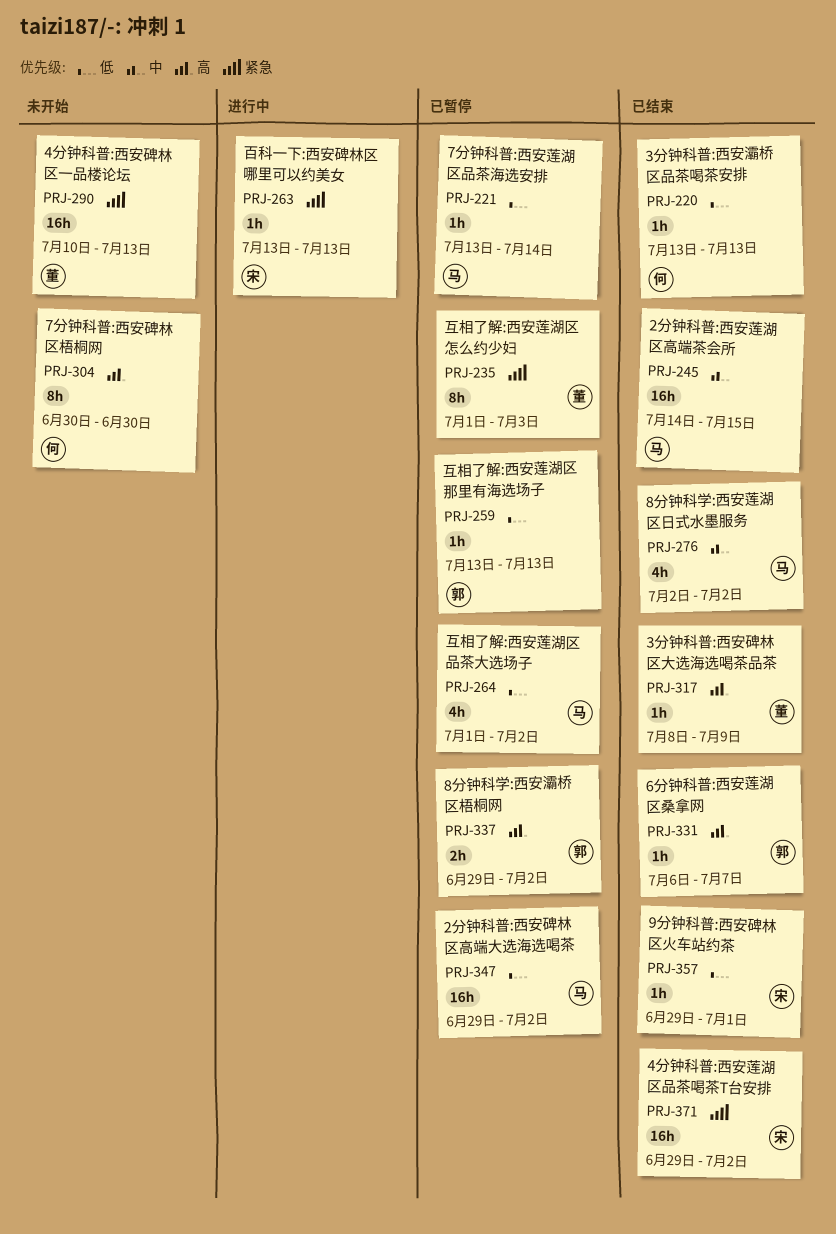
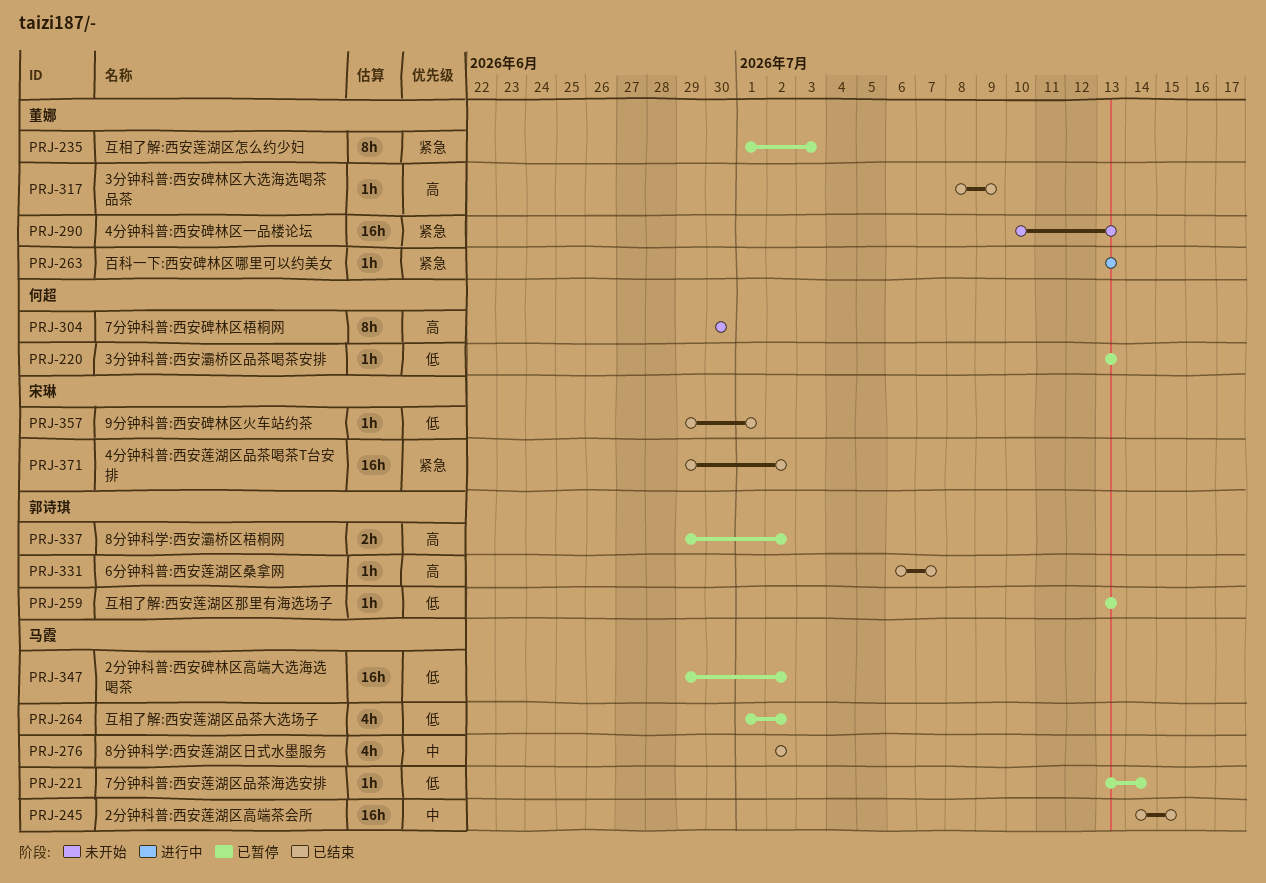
PRJ-220, status: 已结束 -> 已暂停
PRJ-263, owner: 宋琳 -> 董娜

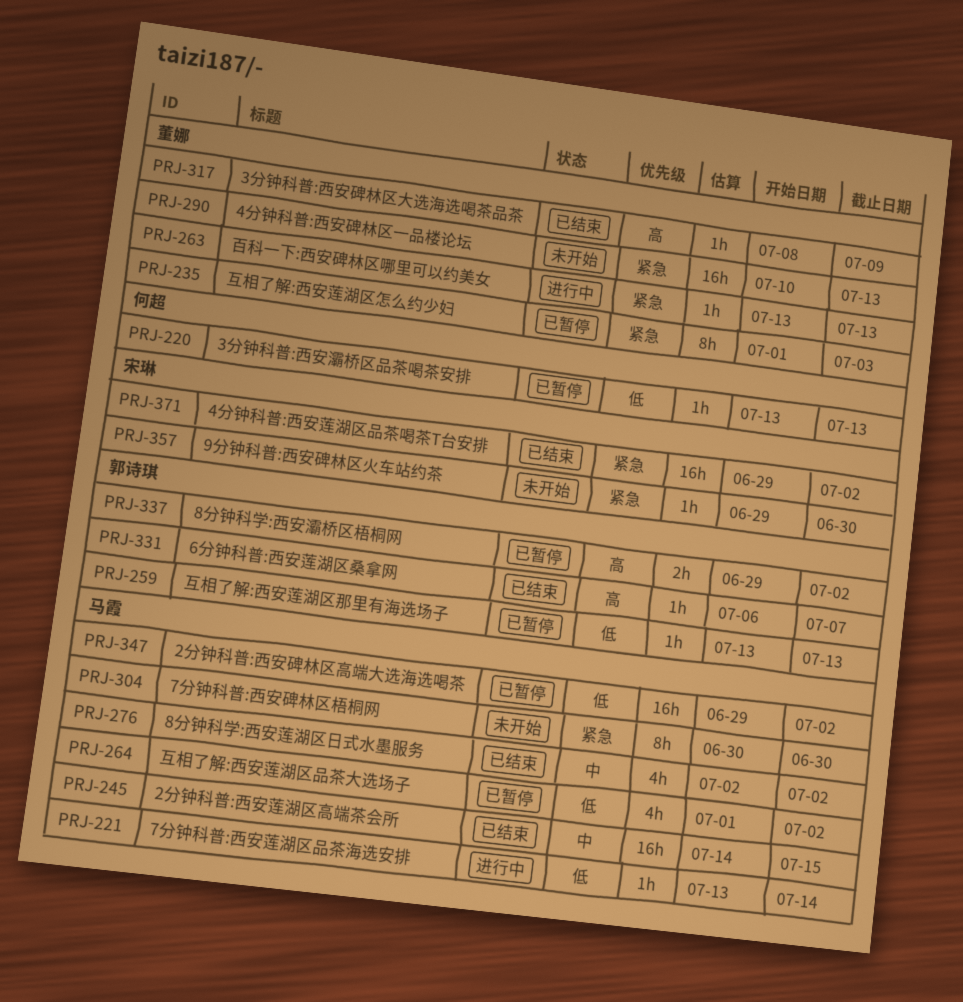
PRJ-221, status: 已暂停 -> 进行中
PRJ-304, owner: 何超 -> 马霞
PRJ-304, priority: 高 -> 紧急
PRJ-357, status: 已结束 -> 未开始
PRJ-357, priority: 低 -> 紧急
PRJ-357, due: Jul 1 -> Jun 30

